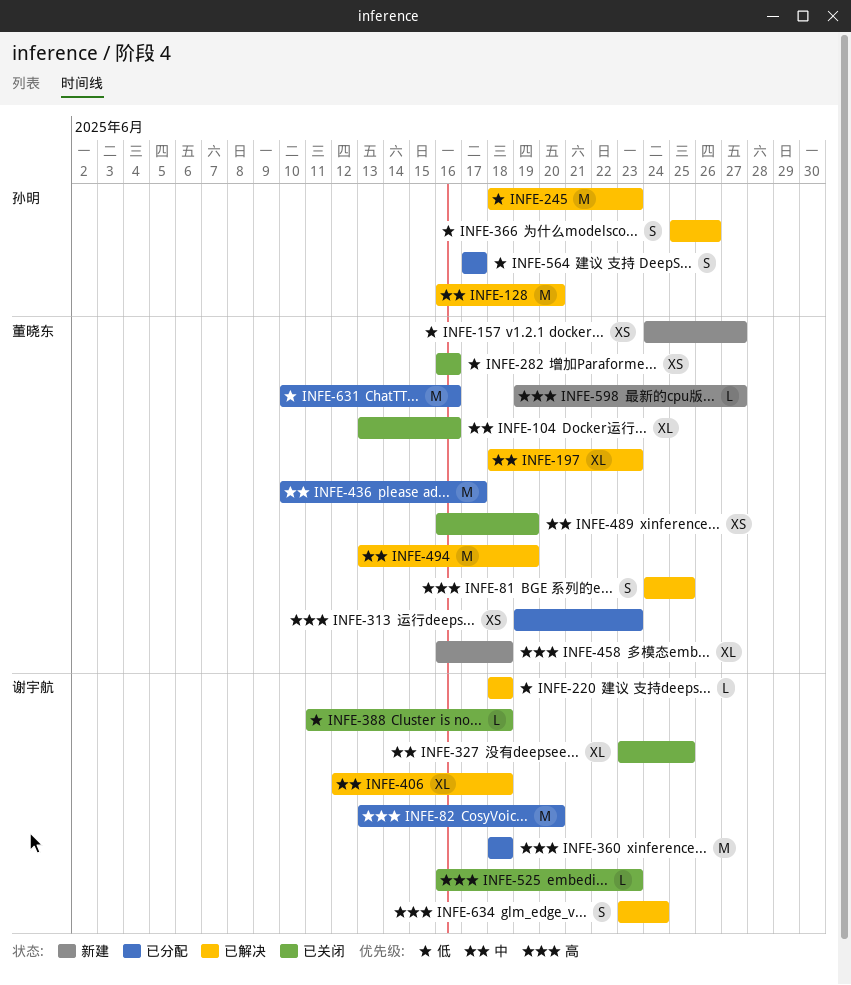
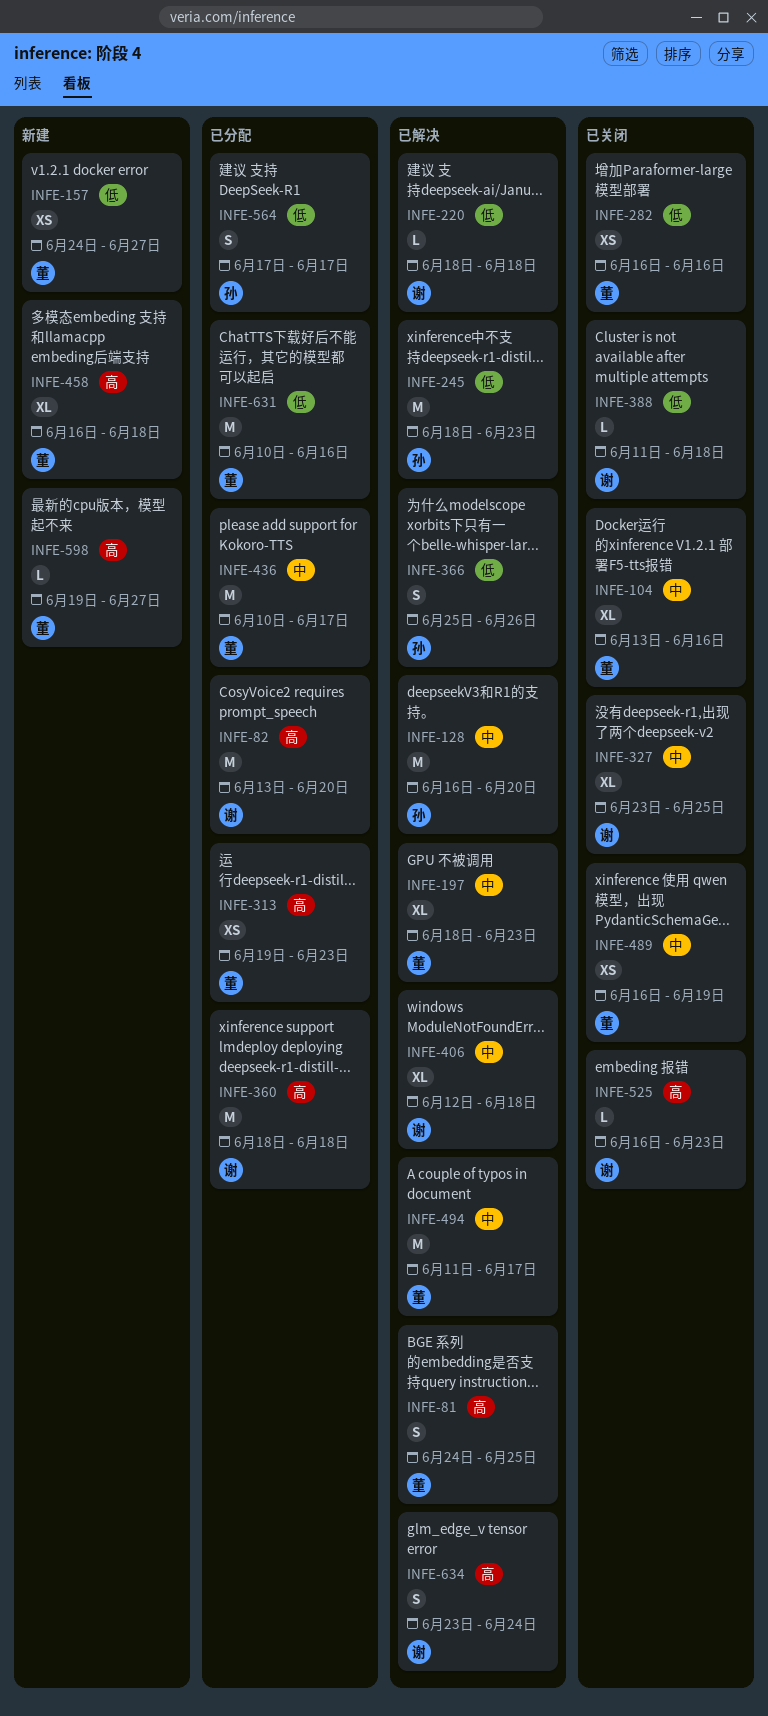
INFE-494, start: Jun 13 -> Jun 11
INFE-494, due: Jun 19 -> Jun 17

